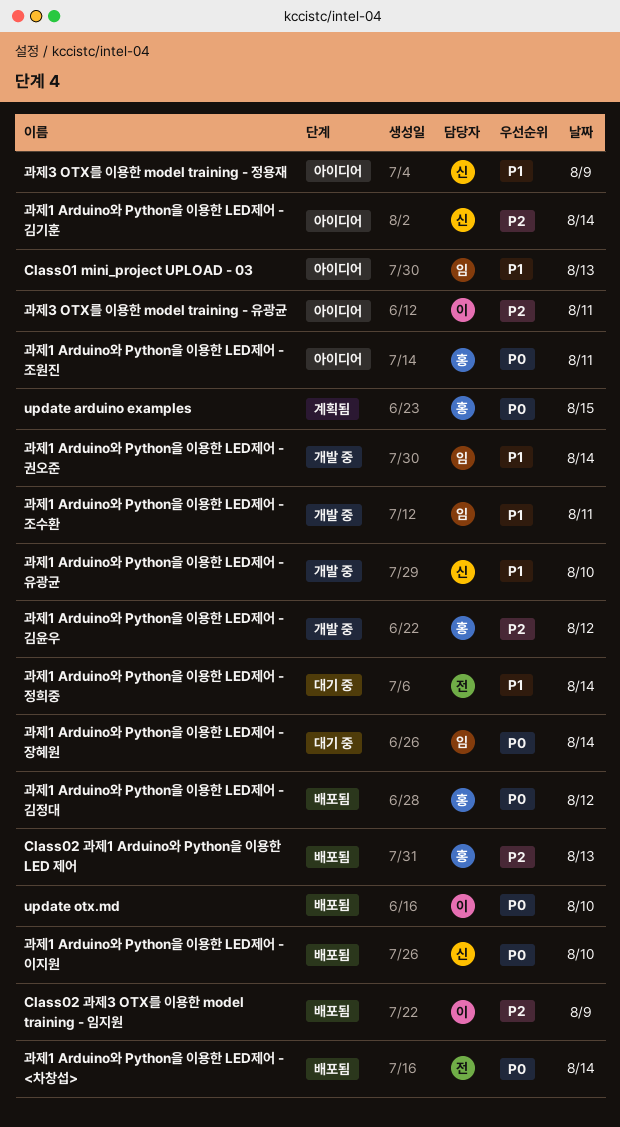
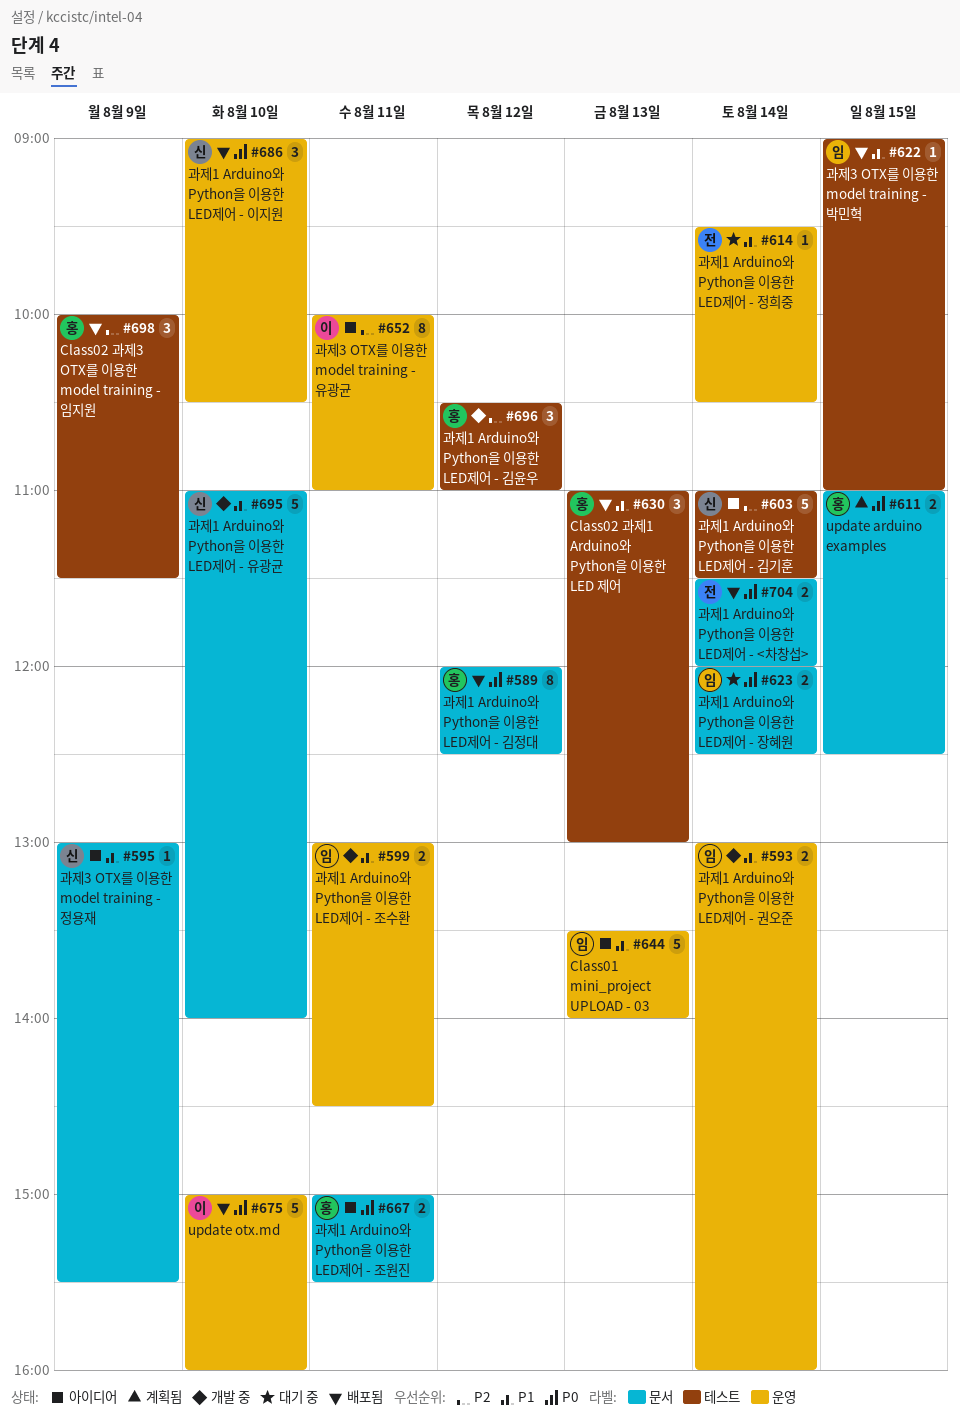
Class02 과제1 Arduino와 Python을 이용한 LED 제어, priority: P2 -> P1
Class02 과제3 OTX를 이용한 model training - 임지원, owner: 이 -> 홍
과제3 OTX를 이용한 model training - 박민혁: none -> present

